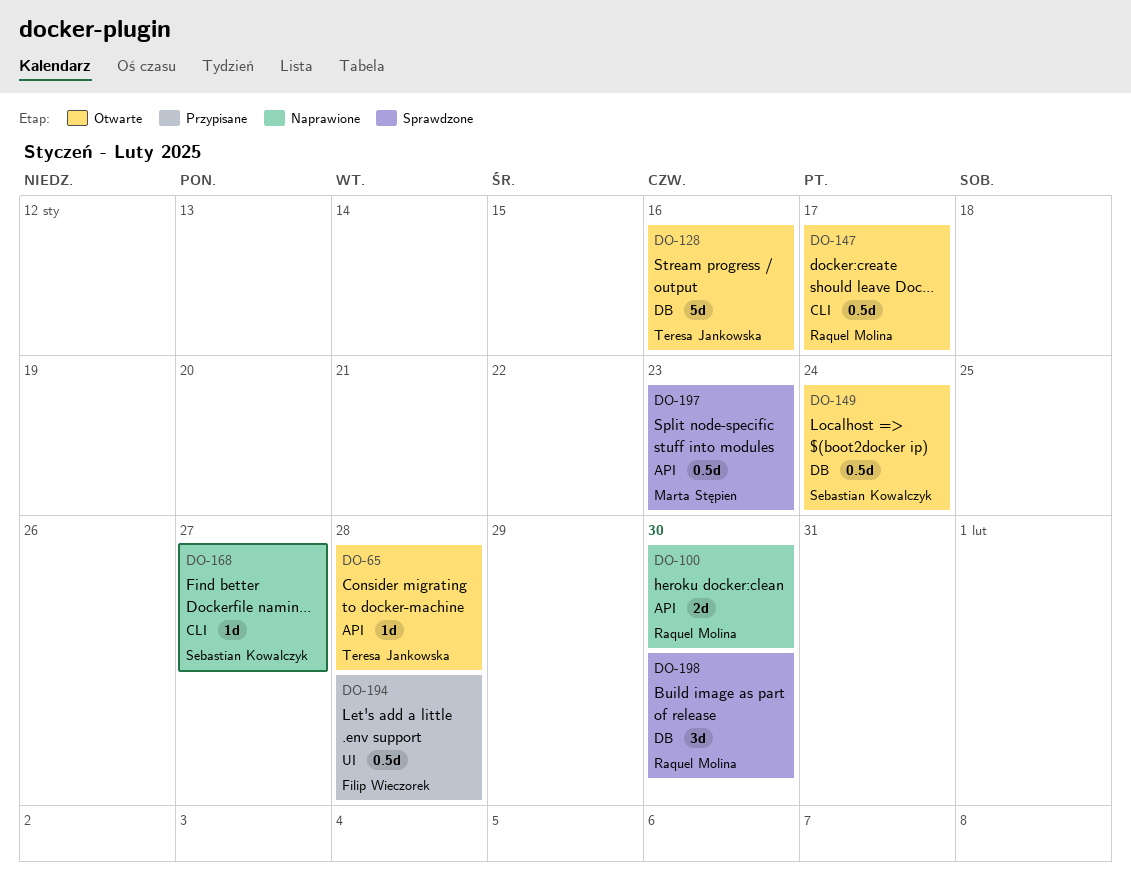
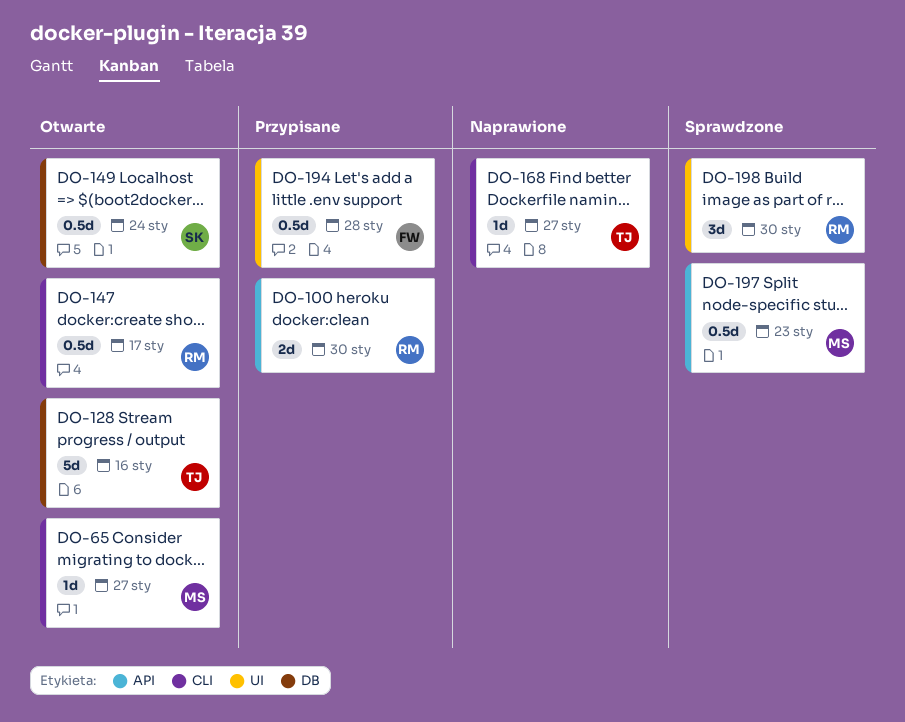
DO-65, owner: Teresa Jankowska -> Marta Stępień
DO-65, label: API -> CLI
DO-65, due: Jan 28 -> Jan 27
DO-100, status: Naprawione -> Przypisane
DO-168, owner: Sebastian Kowalczyk -> Teresa Jankowska
DO-198, label: DB -> UI

